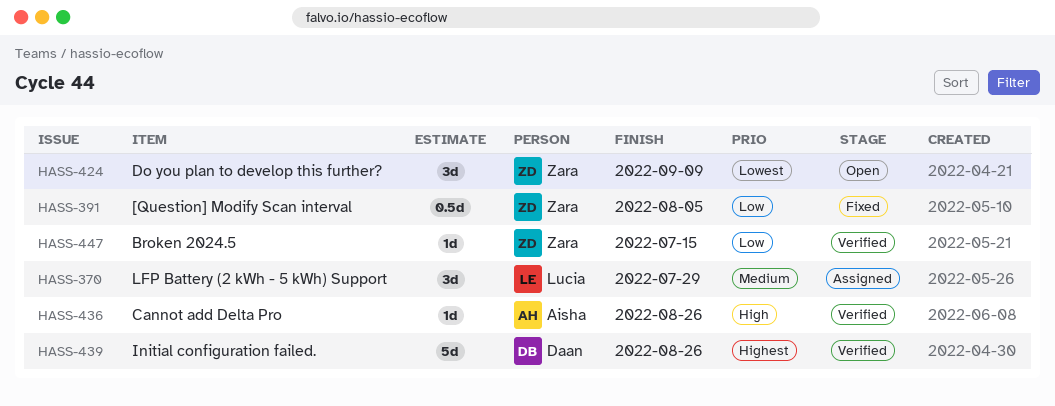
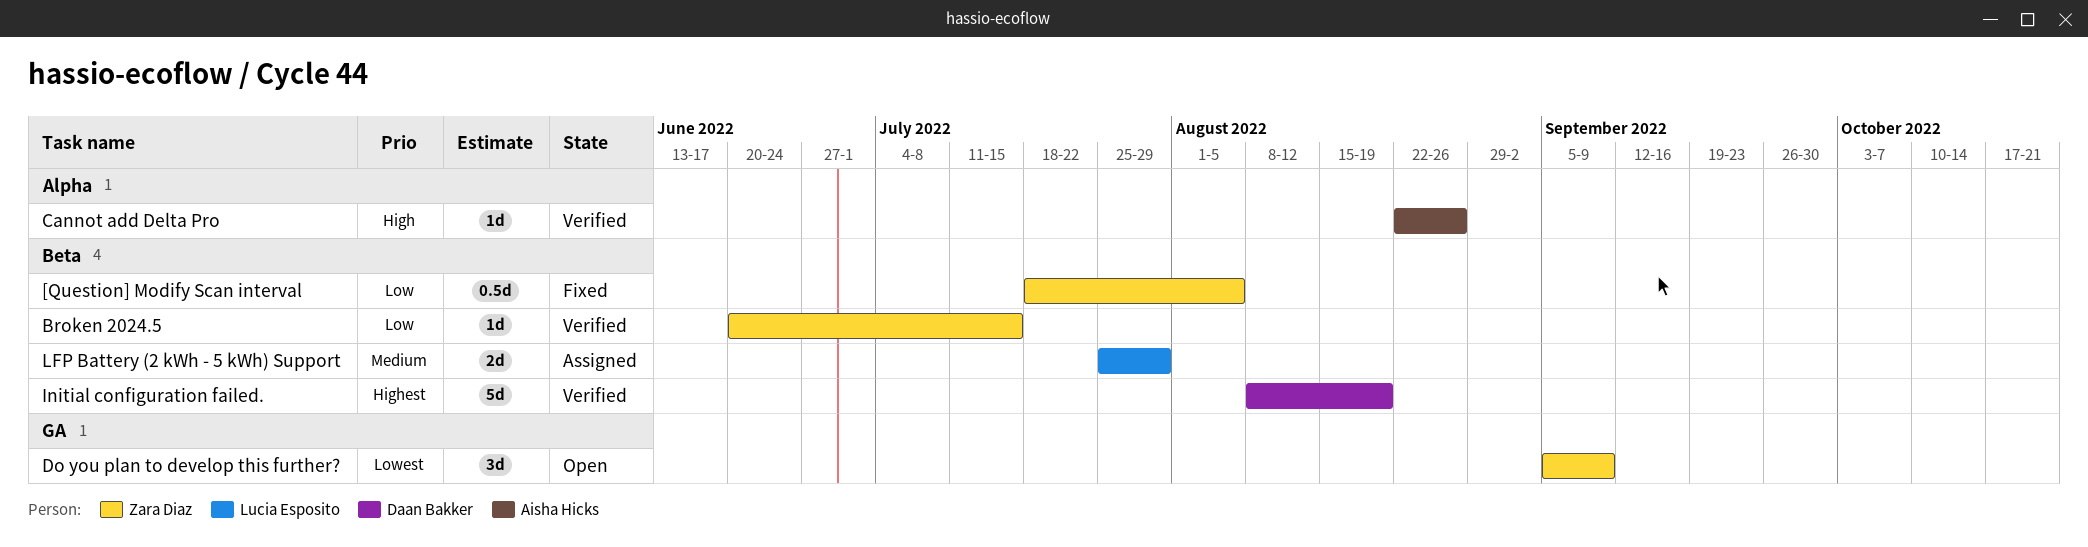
Initial configuration failed., due: Aug 26 -> Aug 19
LFP Battery (2 kWh - 5 kWh) Support, estimate: 3d -> 2d

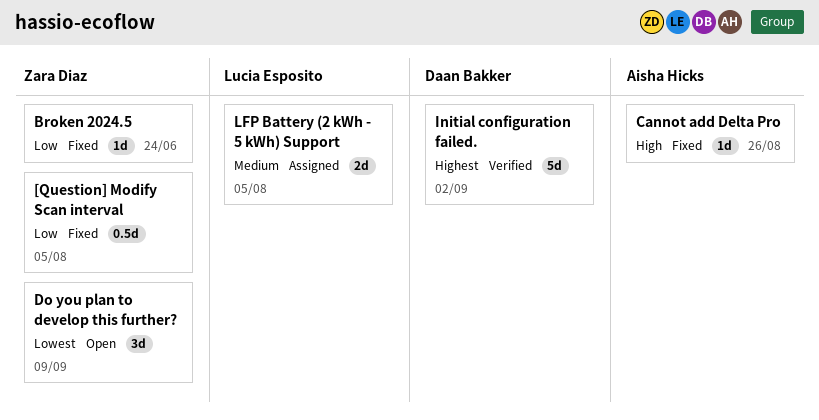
Broken 2024.5, status: Verified -> Fixed
Broken 2024.5, due: Jul 15 -> Jun 24
Cannot add Delta Pro, status: Verified -> Fixed
Initial configuration failed., due: Aug 19 -> Sep 2
LFP Battery (2 kWh - 5 kWh) Support, due: Jul 29 -> Aug 5

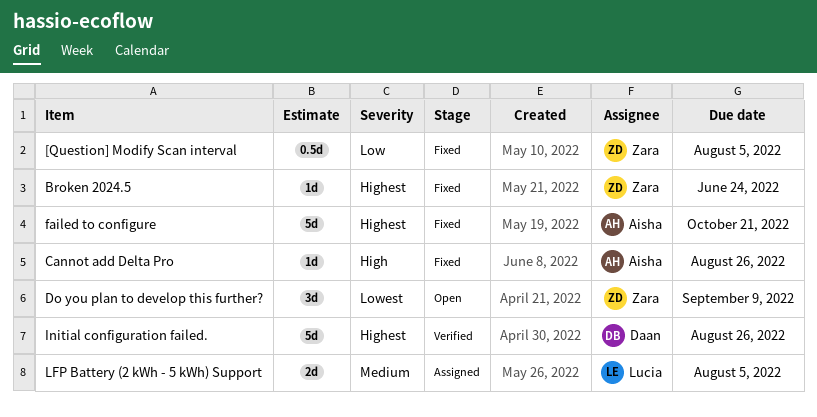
Broken 2024.5, priority: Low -> Highest
failed to configure: none -> present
Initial configuration failed., due: Sep 2 -> Aug 26

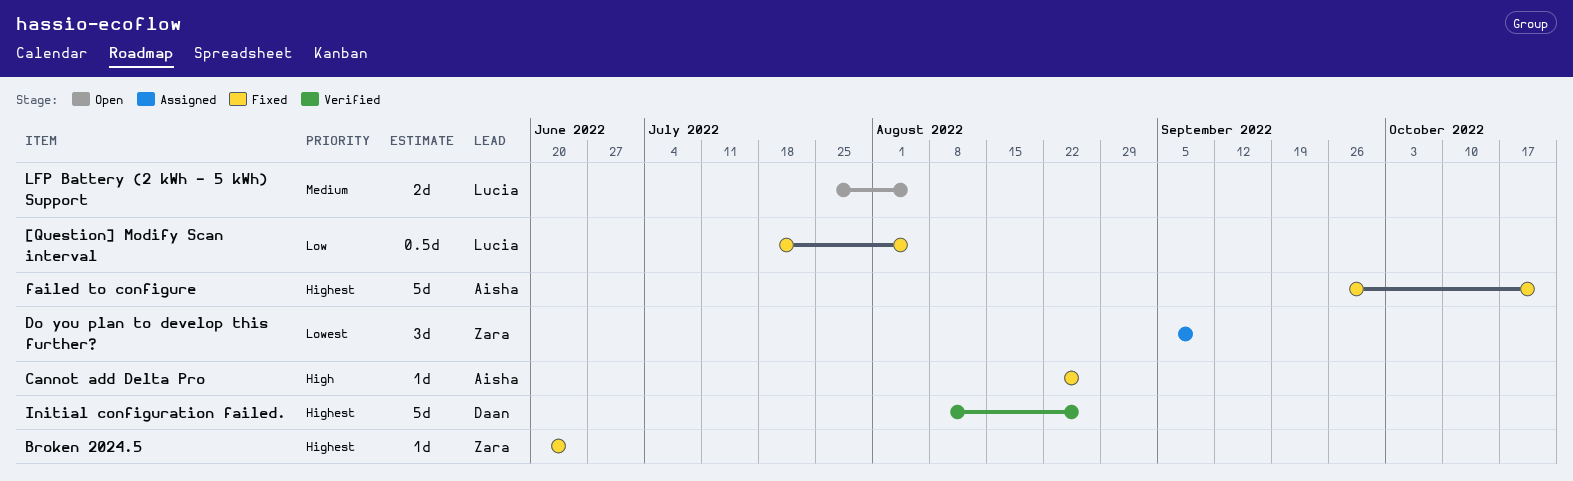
[Question] Modify Scan interval, owner: Zara -> Lucia
Do you plan to develop this further?, status: Open -> Assigned
LFP Battery (2 kWh - 5 kWh) Support, status: Assigned -> Open

